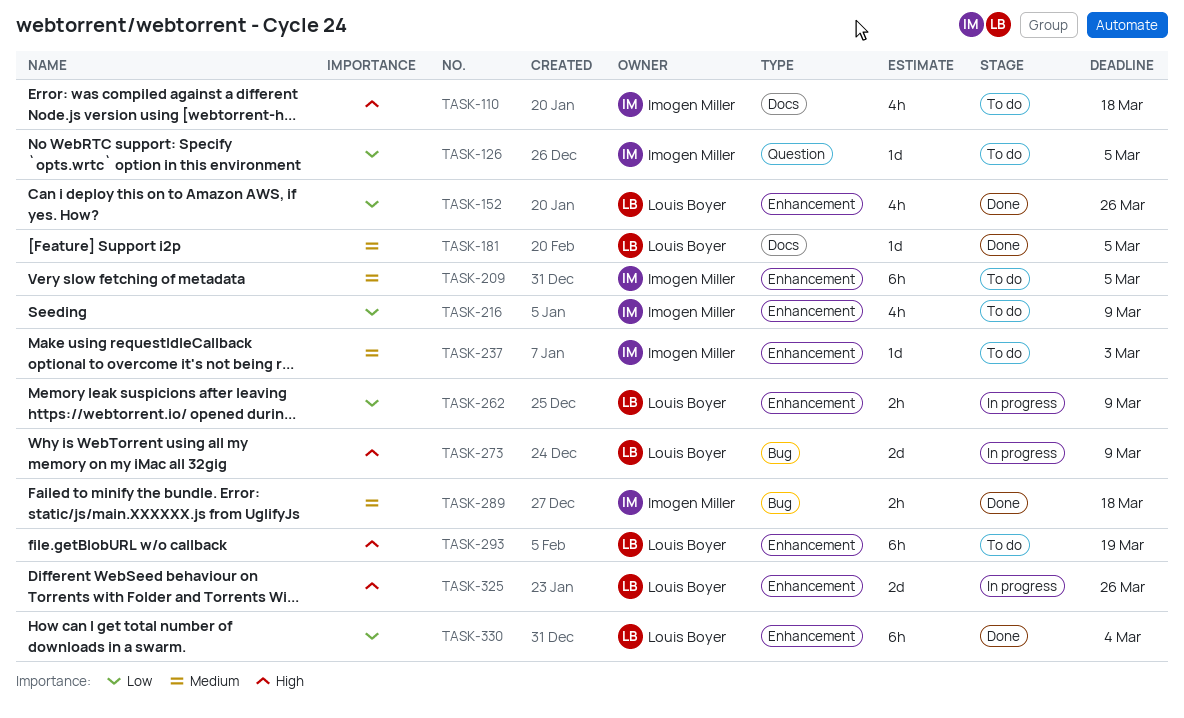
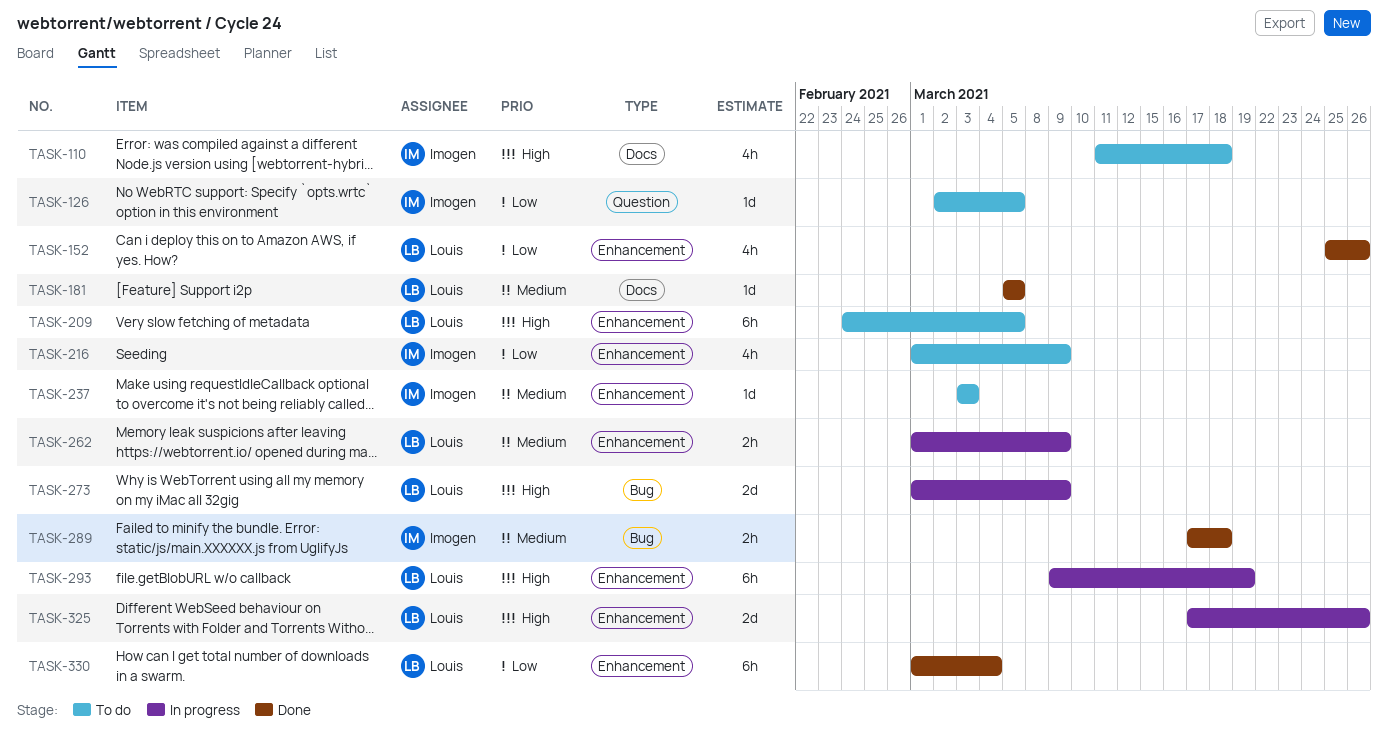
TASK-209, owner: Imogen Miller -> Louis Boyer
TASK-209, priority: Medium -> High
TASK-262, priority: Low -> Medium
TASK-293, status: To do -> In progress

